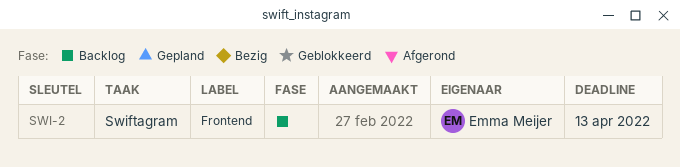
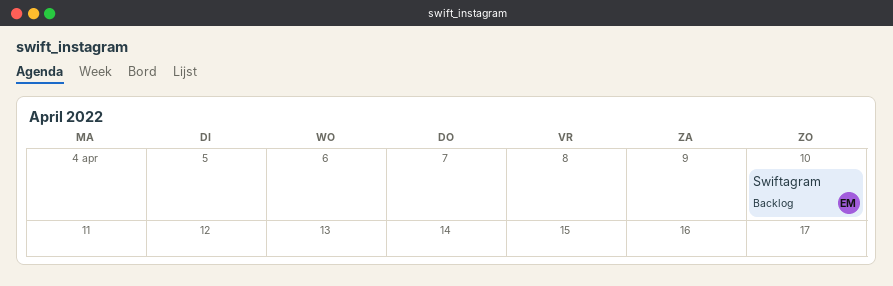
Swiftagram, due: Apr 13 -> Apr 10

